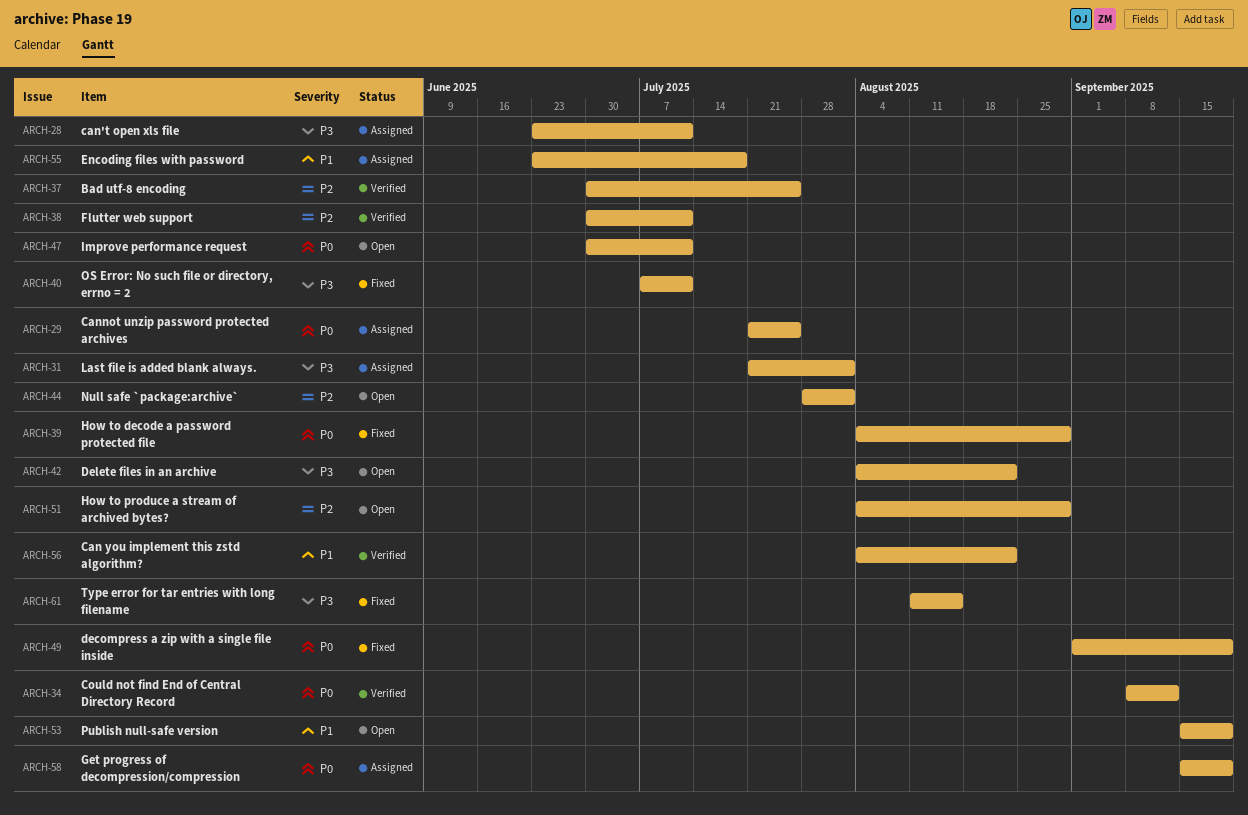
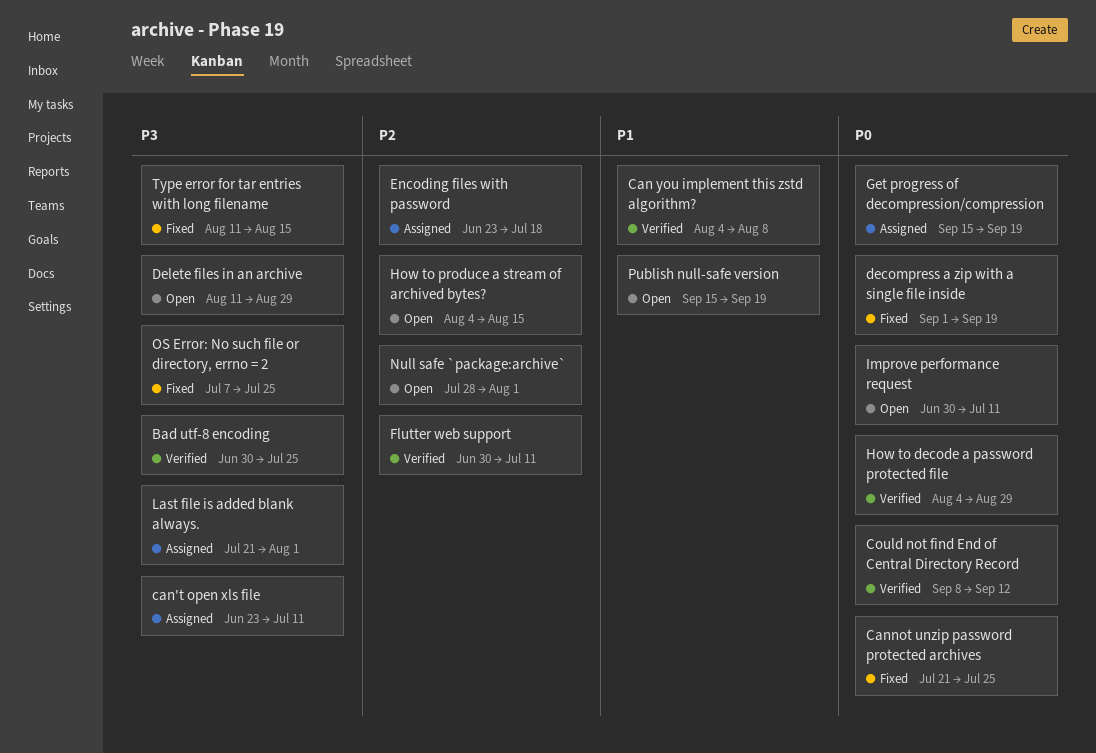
Bad utf-8 encoding, priority: P2 -> P3
Can you implement this zstd algorithm?, due: Aug 22 -> Aug 8
Cannot unzip password protected archives, status: Assigned -> Fixed
Delete files in an archive, start: Aug 4 -> Aug 11
Delete files in an archive, due: Aug 22 -> Aug 29
Encoding files with password, priority: P1 -> P2
How to decode a password protected file, status: Fixed -> Verified
How to produce a stream of archived bytes?, due: Aug 29 -> Aug 15
OS Error: No such file or directory, errno = 2, due: Jul 11 -> Jul 25

